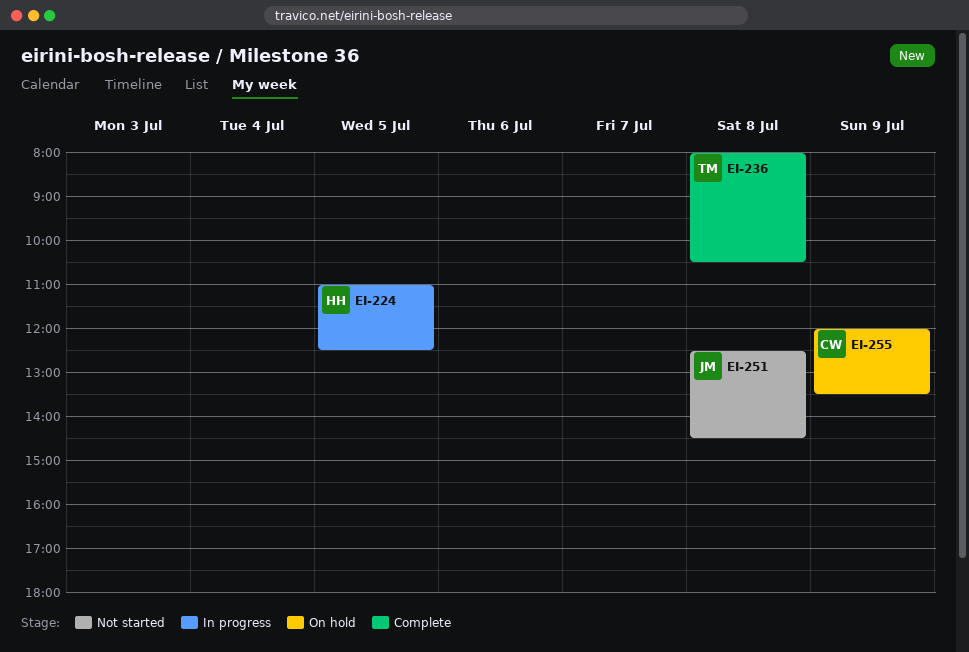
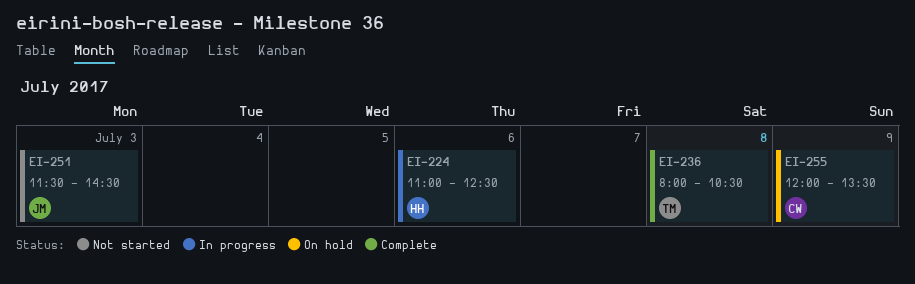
EI-224, day: Jul 5 -> Jul 6
EI-251, day: Jul 8 -> Jul 3
EI-251, begins: 12:30 -> 11:30

